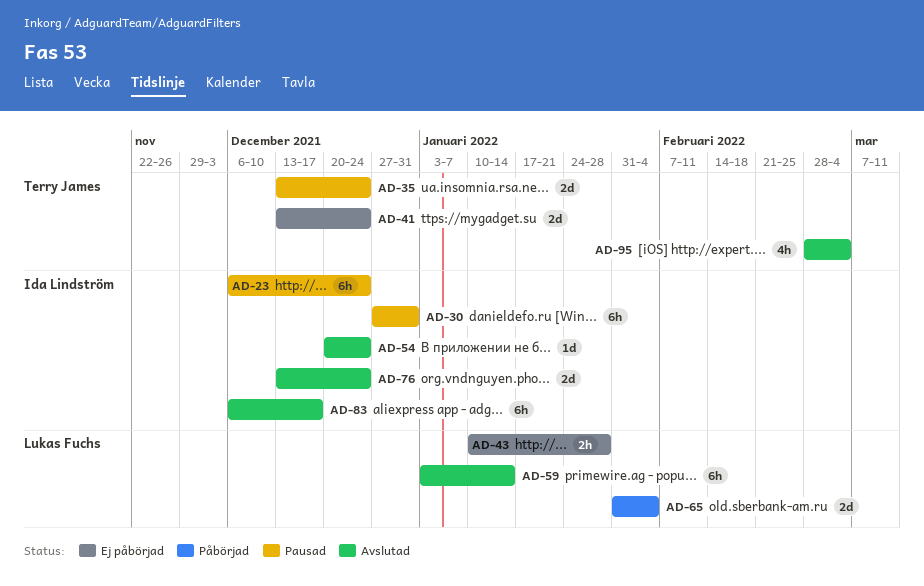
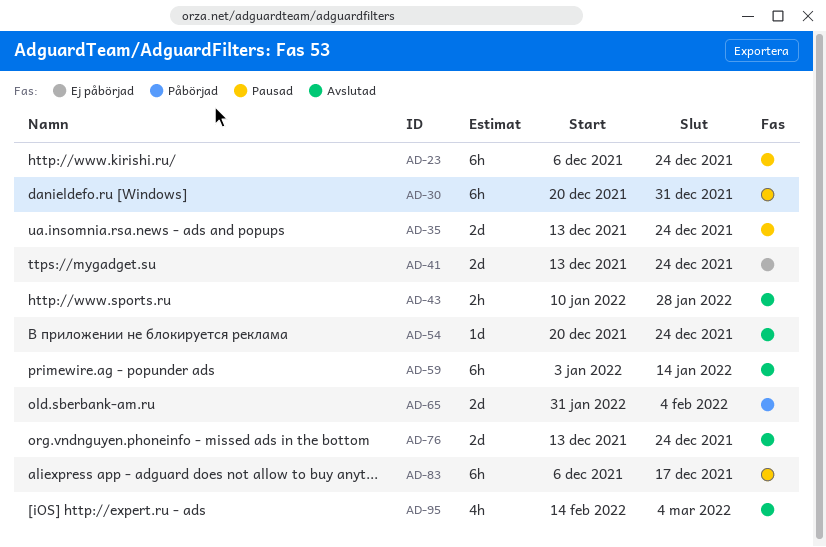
AD-30, start: Dec 27 -> Dec 20
AD-43, status: Ej påbörjad -> Avslutad
AD-83, status: Avslutad -> Pausad
AD-95, start: Feb 28 -> Feb 14

